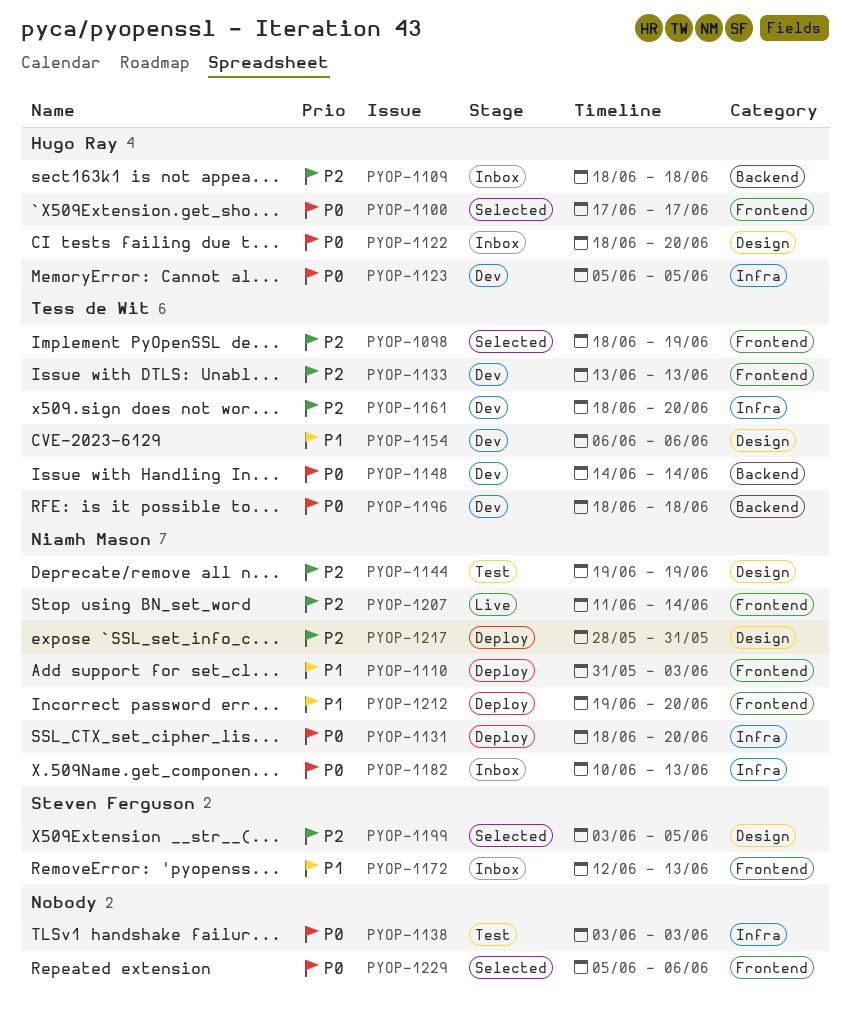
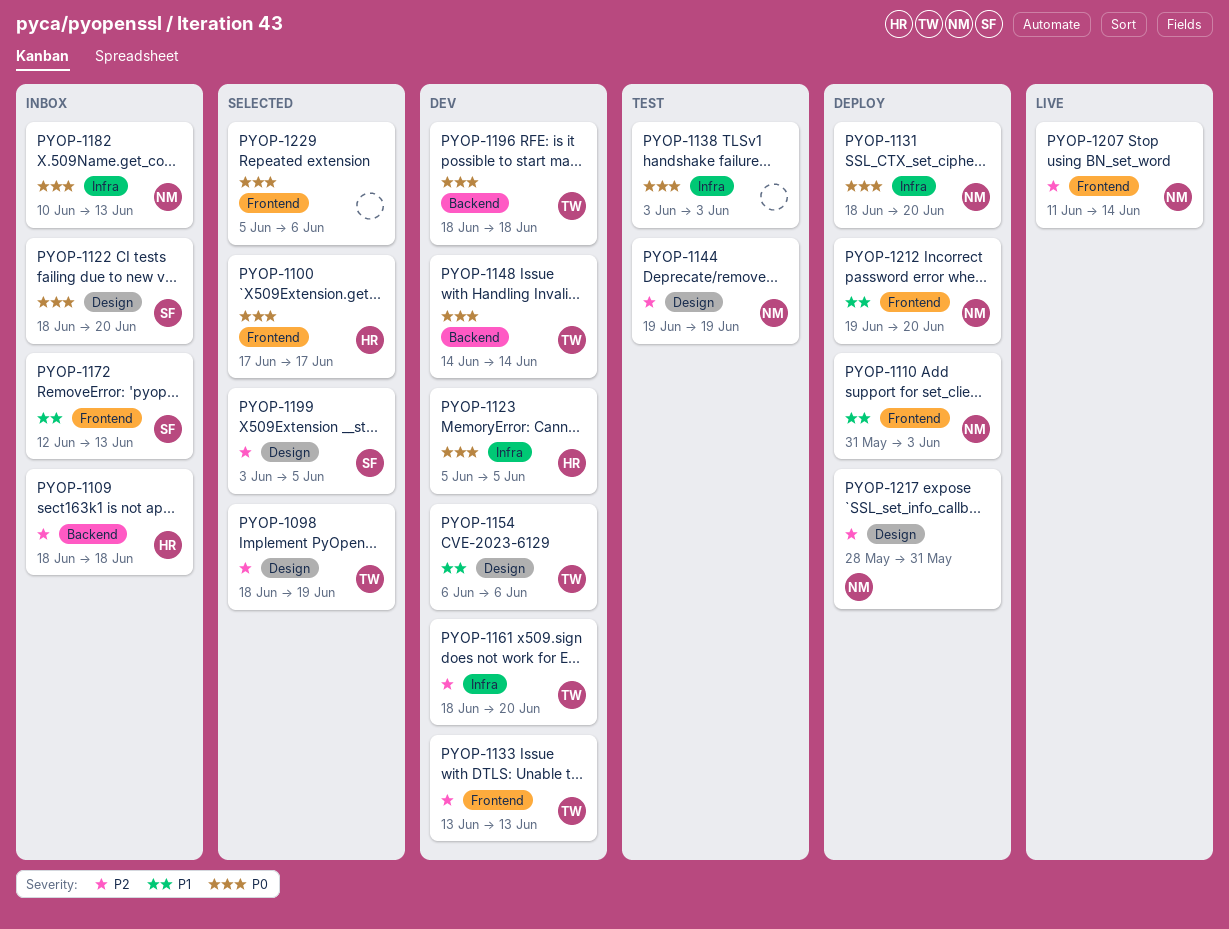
PYOP-1098, label: Frontend -> Design
PYOP-1122, owner: Hugo Ray -> Steven Ferguson

